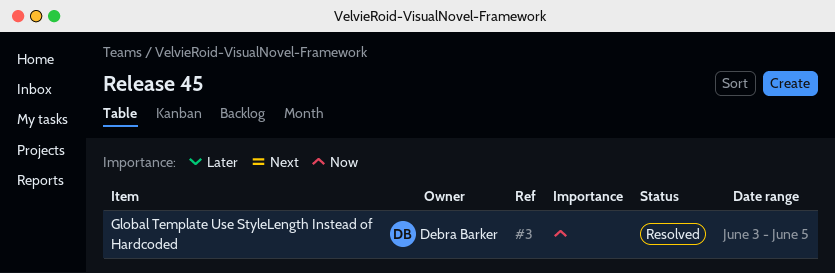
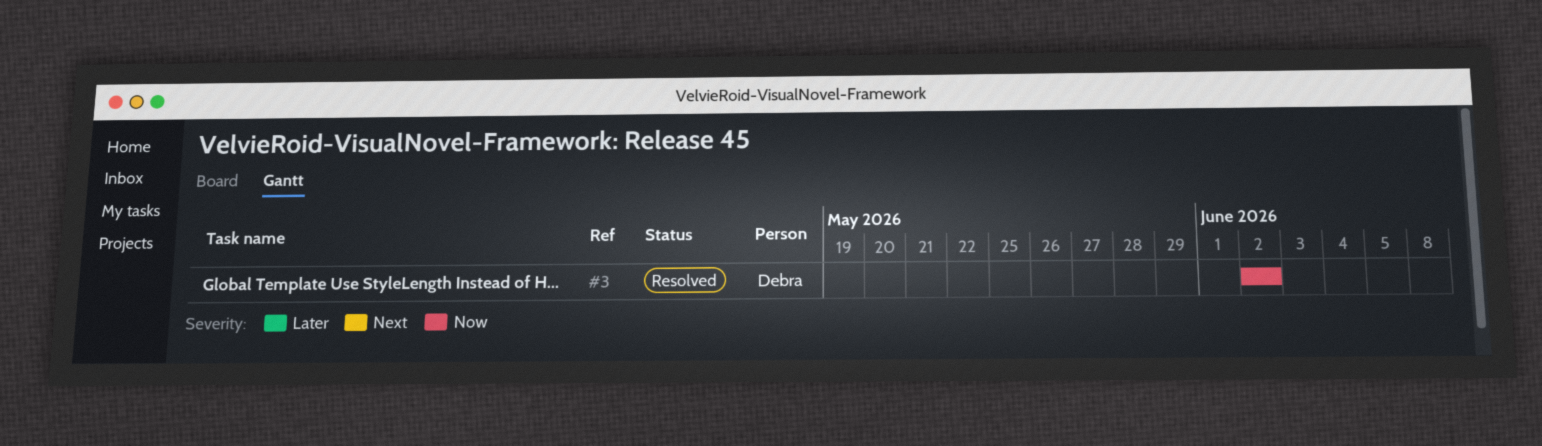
#3, start: Jun 3 -> Jun 2
#3, due: Jun 5 -> Jun 2

